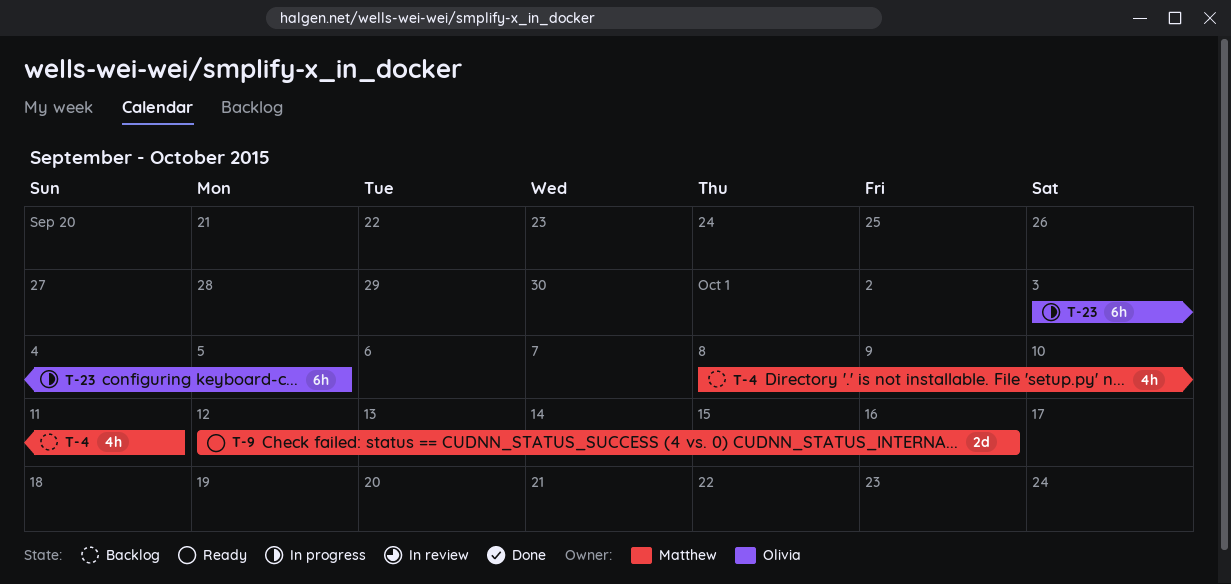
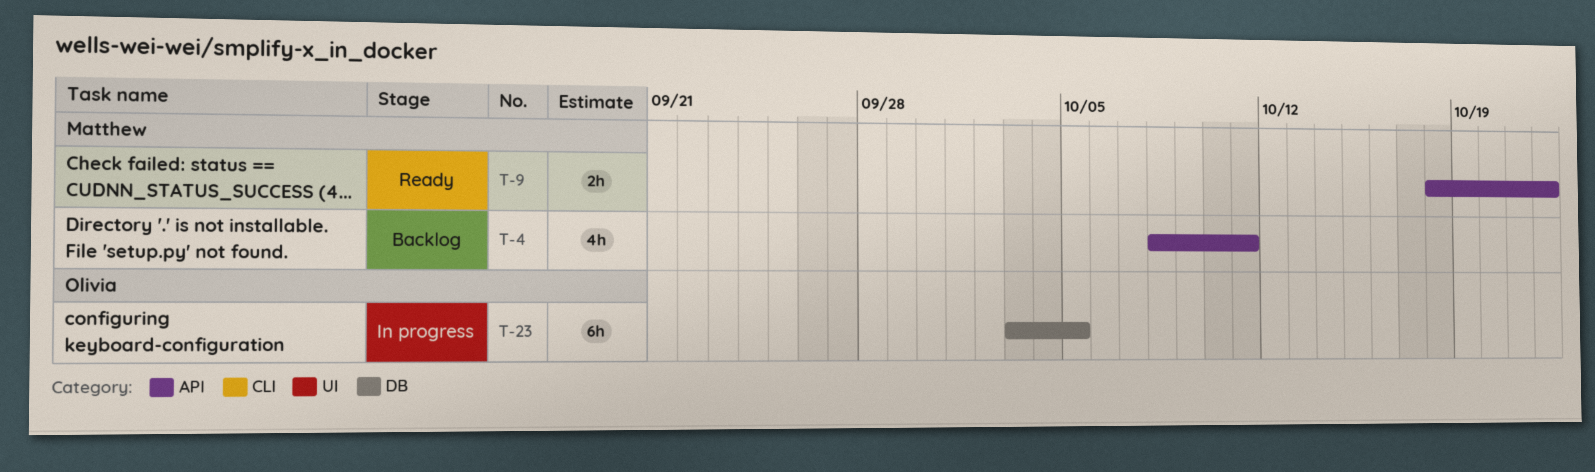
T-9, estimate: 2d -> 2h
T-9, start: Oct 12 -> Oct 18
T-9, due: Oct 16 -> Oct 22

